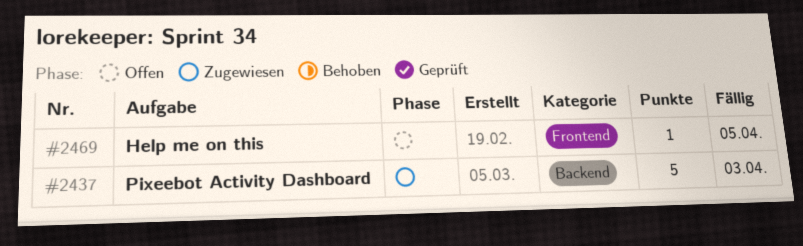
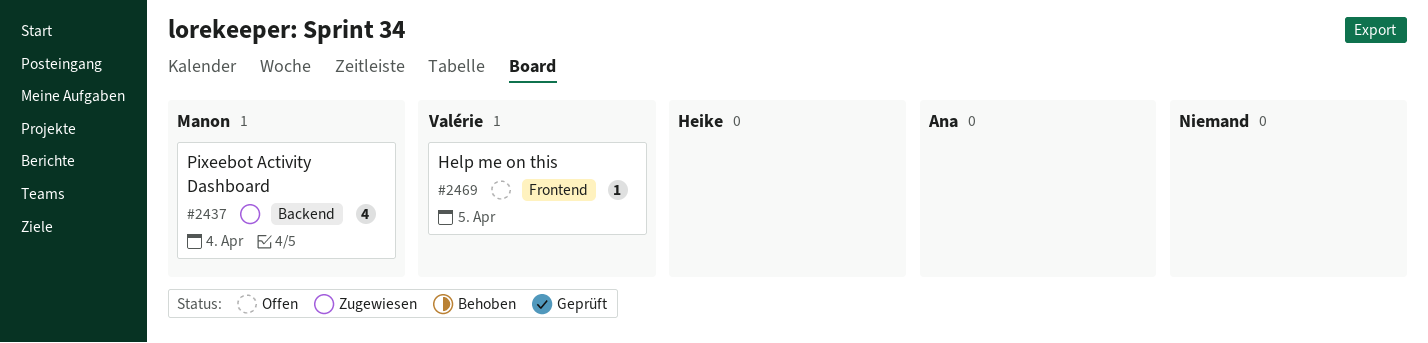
#2437, estimate: 5 -> 4
#2437, due: Apr 3 -> Apr 4

